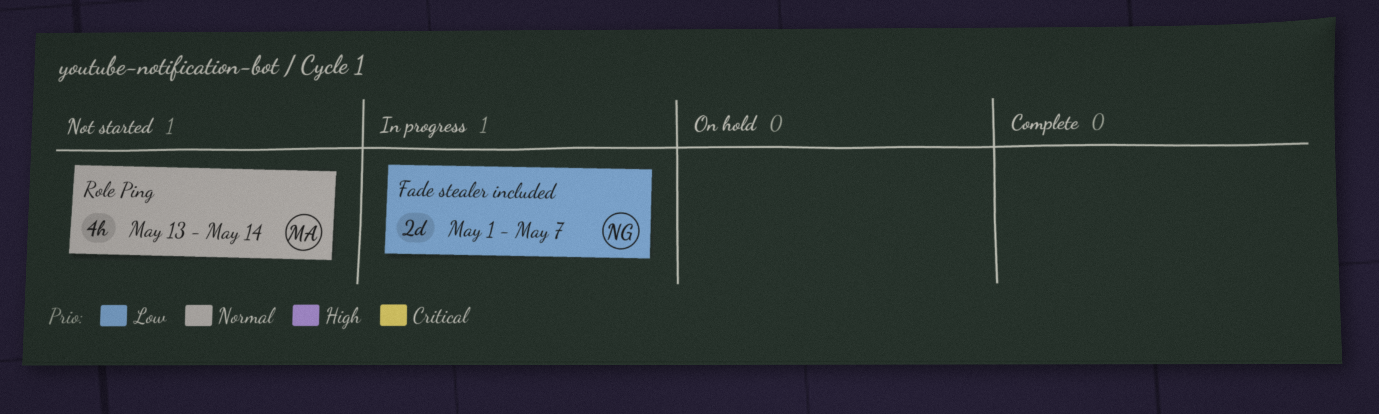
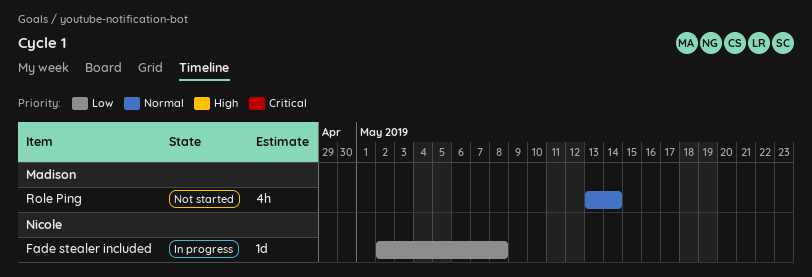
Fade stealer included, estimate: 2d -> 1d
Fade stealer included, start: May 1 -> May 2
Fade stealer included, due: May 7 -> May 8

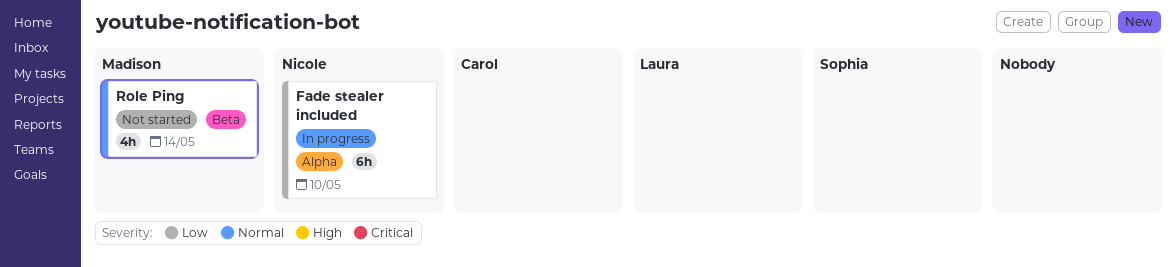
Fade stealer included, estimate: 1d -> 6h
Fade stealer included, due: May 8 -> May 10

